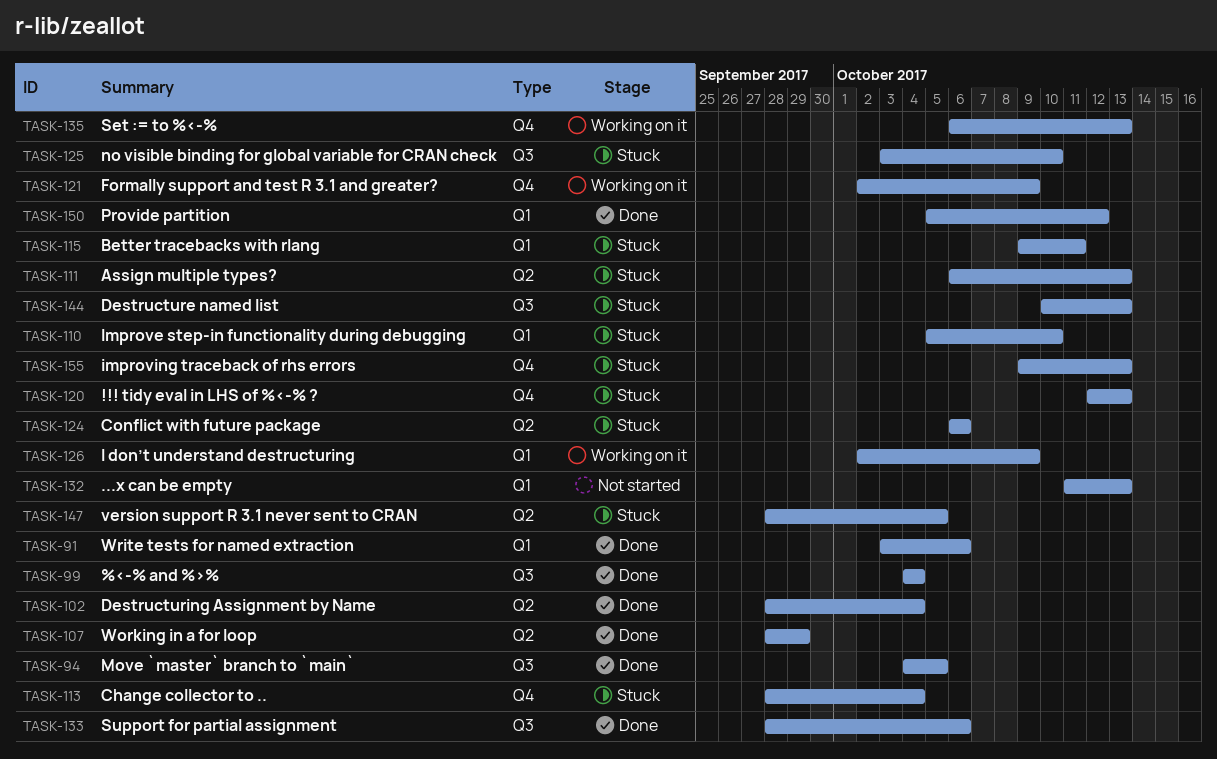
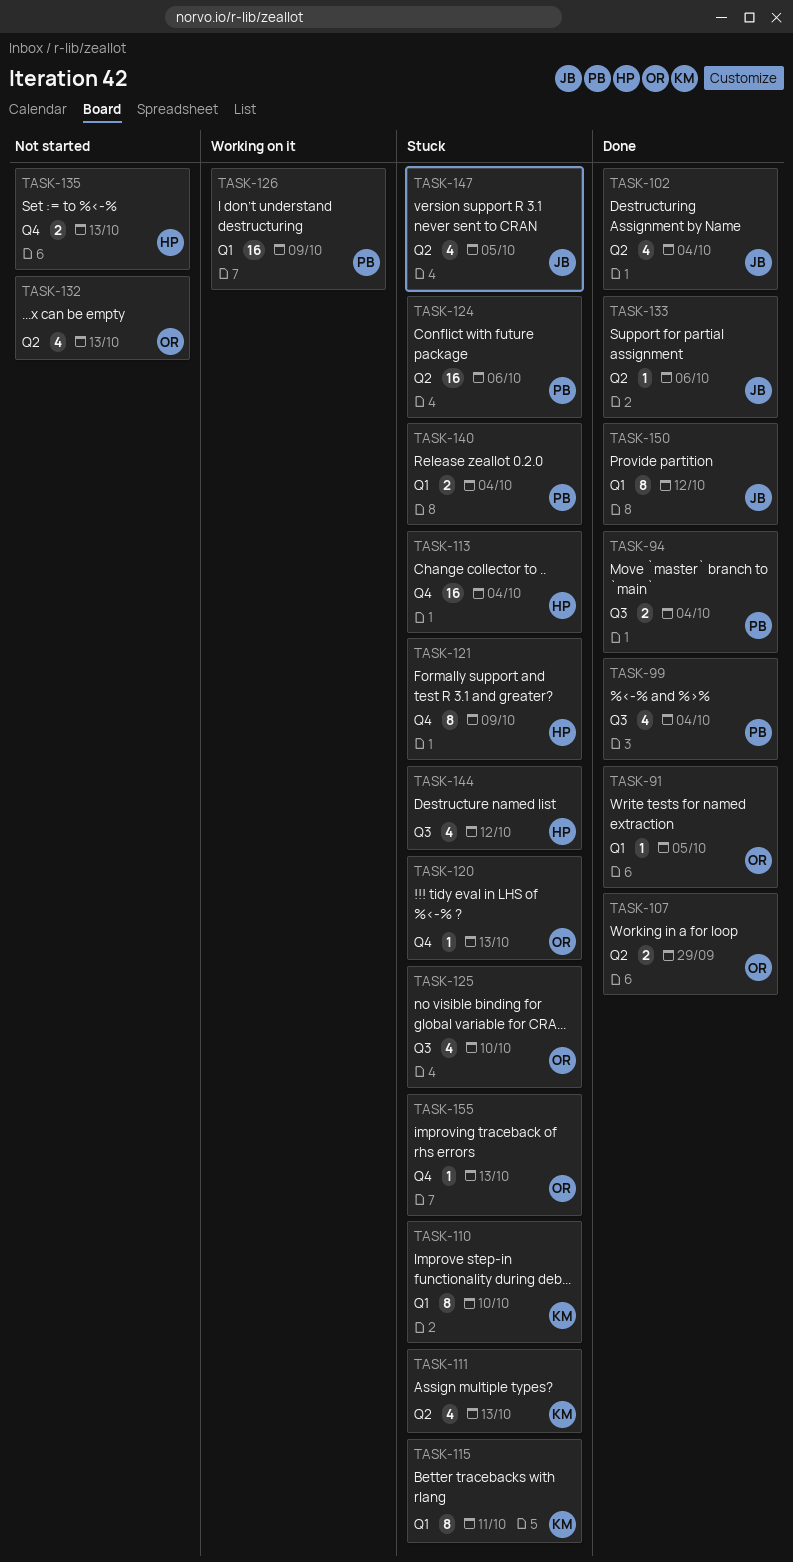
TASK-91, due: Oct 6 -> Oct 5
TASK-94, due: Oct 5 -> Oct 4
TASK-121, status: Working on it -> Stuck
TASK-132, label: Q1 -> Q2
TASK-133, label: Q3 -> Q2
TASK-135, status: Working on it -> Not started
TASK-140: none -> present
TASK-144, due: Oct 13 -> Oct 12

